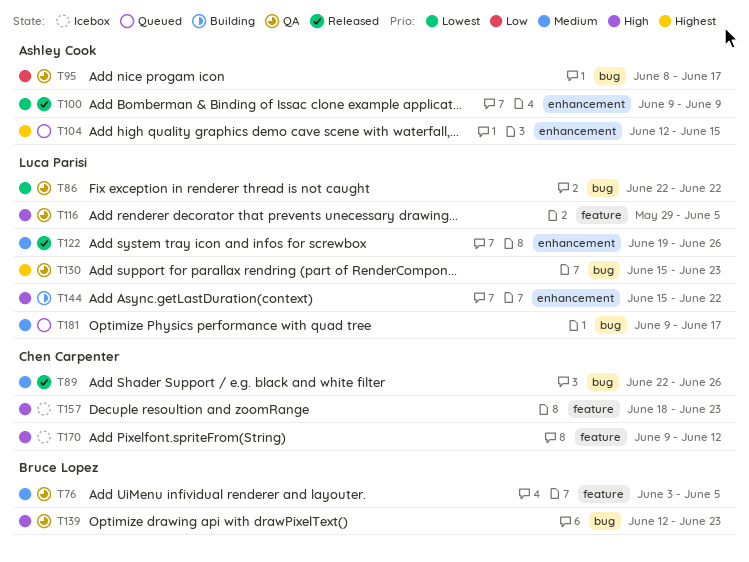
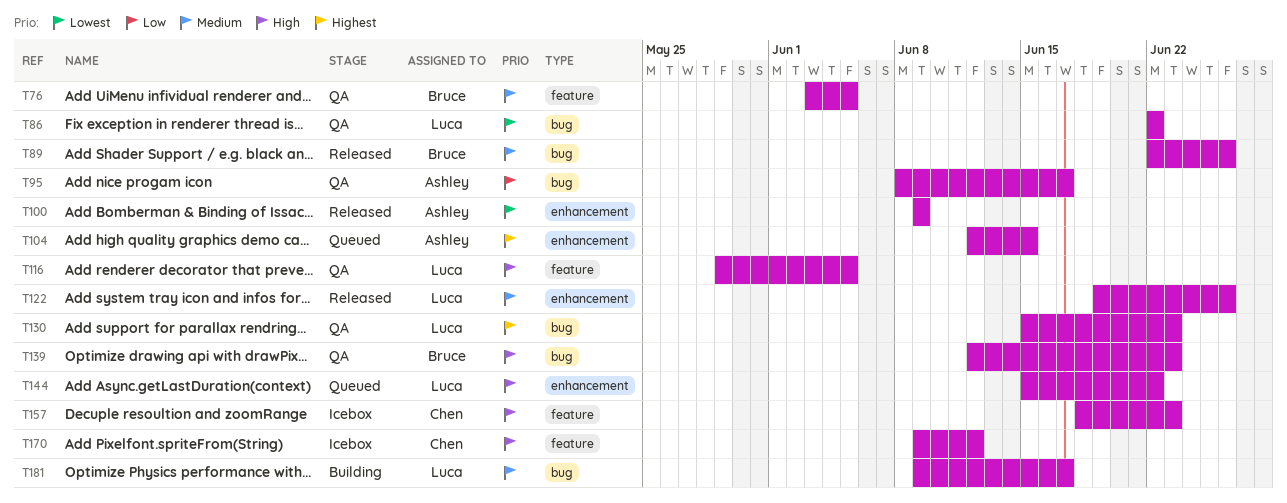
T89, owner: Chen Carpenter -> Bruce Lopez
T144, status: Building -> Queued
T181, status: Queued -> Building

